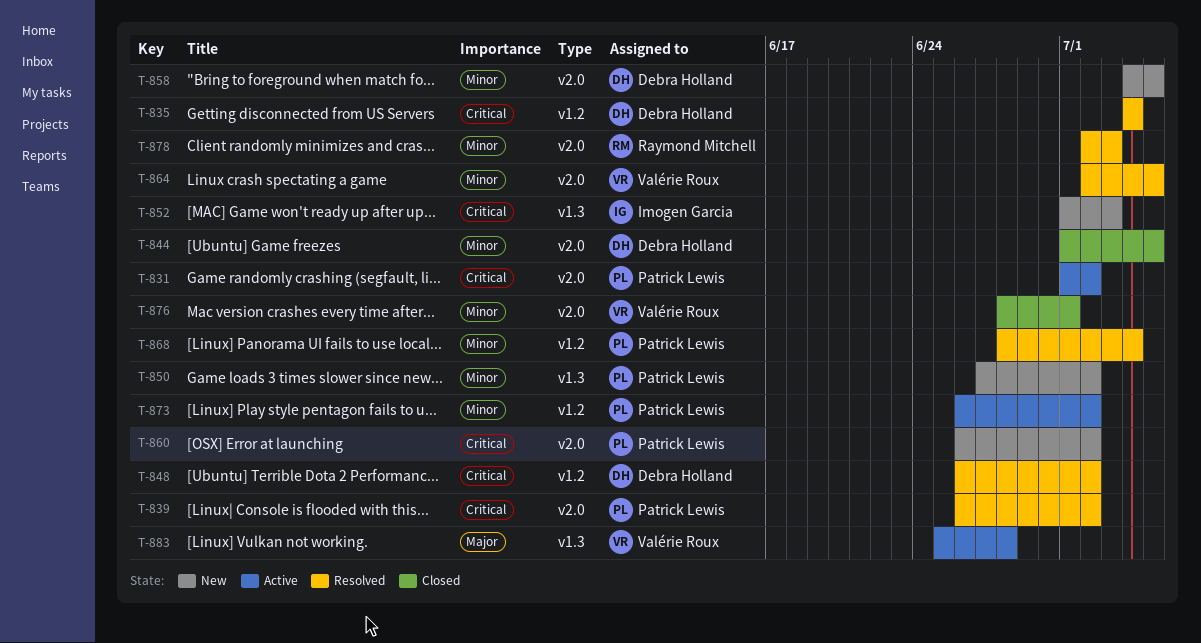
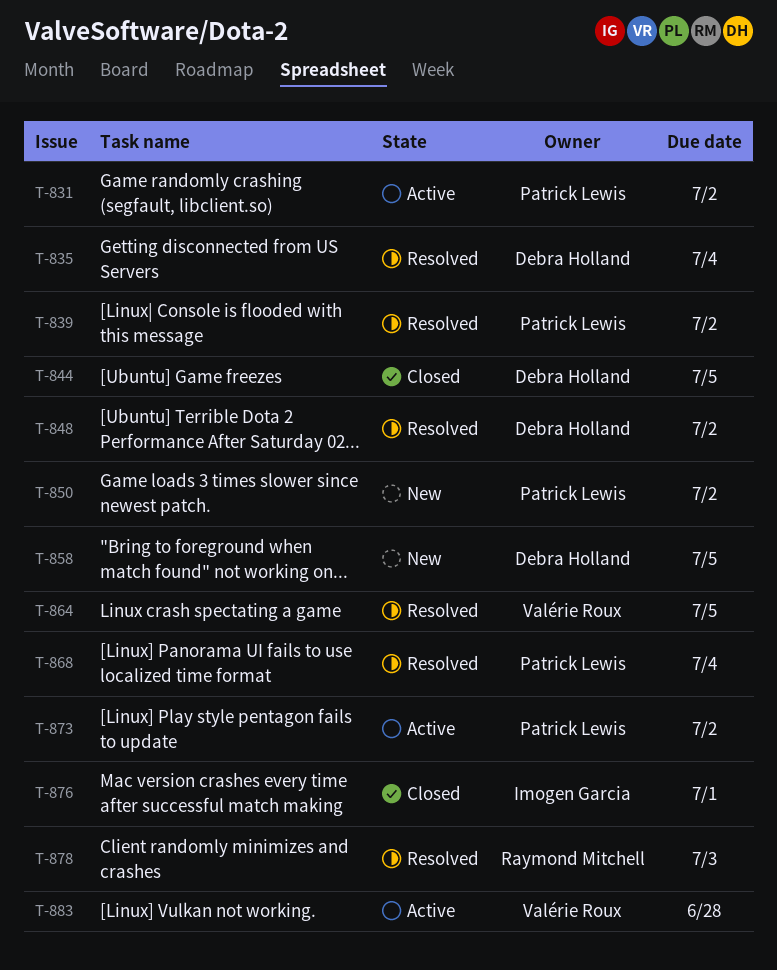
T-852: present -> none
T-860: present -> none
T-876, owner: Valérie Roux -> Imogen Garcia

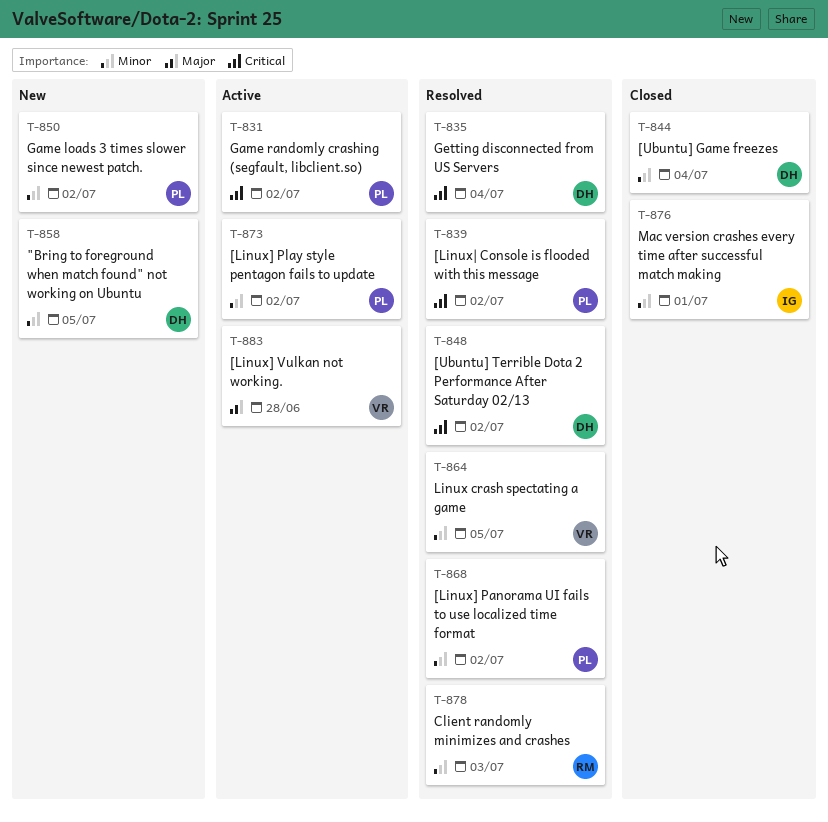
T-844, due: Jul 5 -> Jul 4
T-868, due: Jul 4 -> Jul 2

